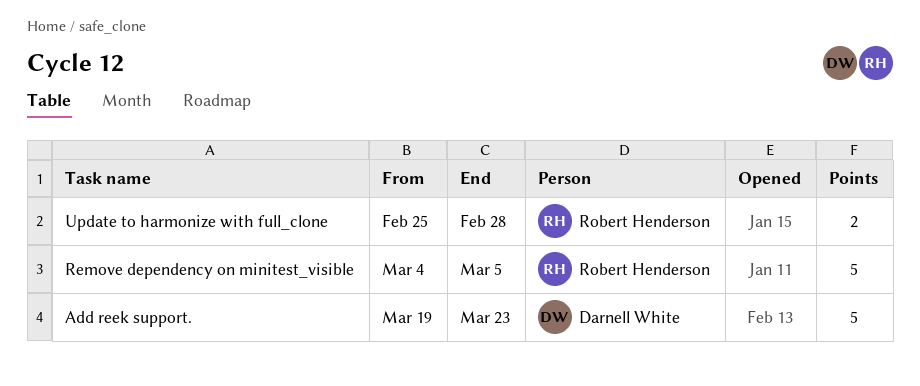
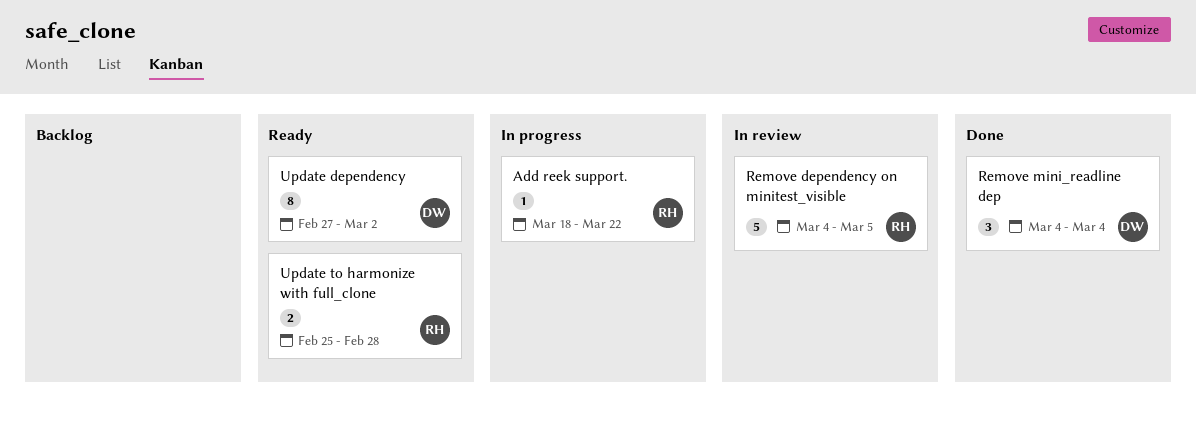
Add reek support., owner: Darnell White -> Robert Henderson
Add reek support., estimate: 5 -> 1
Add reek support., start: Mar 19 -> Mar 18
Add reek support., due: Mar 23 -> Mar 22
Remove mini_readline dep: none -> present
Update dependency: none -> present

